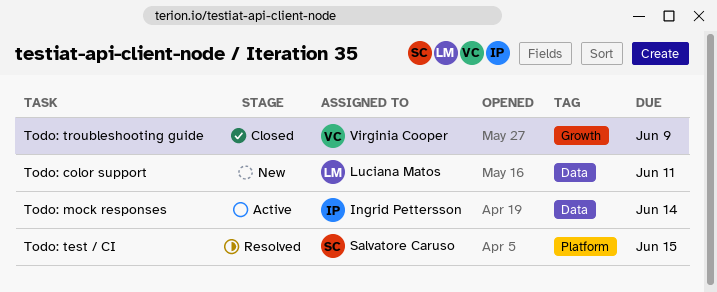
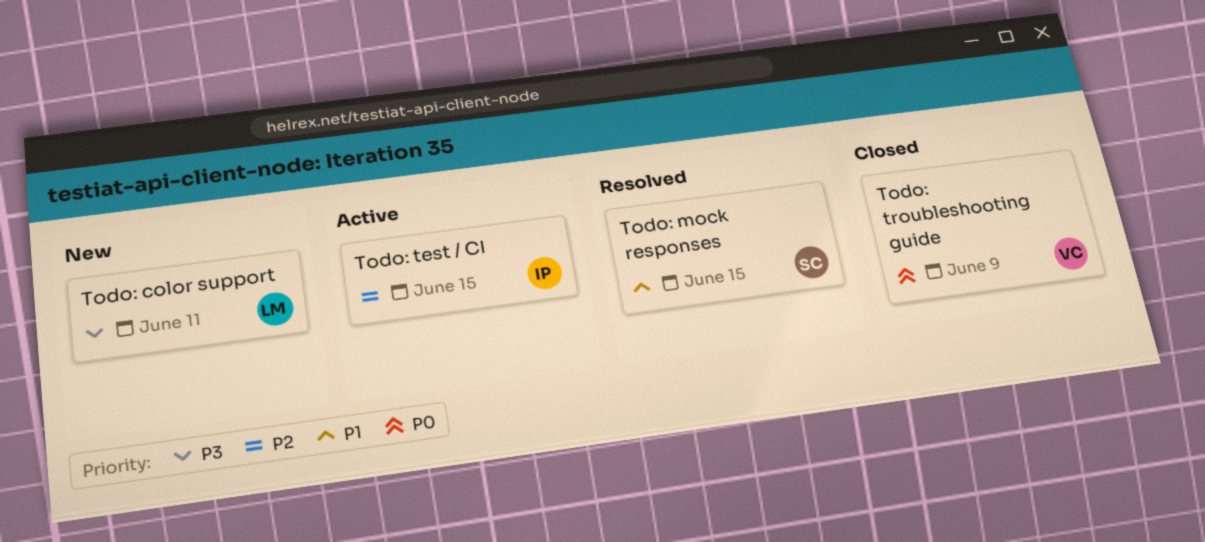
Todo: mock responses, status: Active -> Resolved
Todo: mock responses, owner: Ingrid Pettersson -> Salvatore Caruso
Todo: mock responses, due: Jun 14 -> Jun 15
Todo: test / CI, status: Resolved -> Active
Todo: test / CI, owner: Salvatore Caruso -> Ingrid Pettersson

